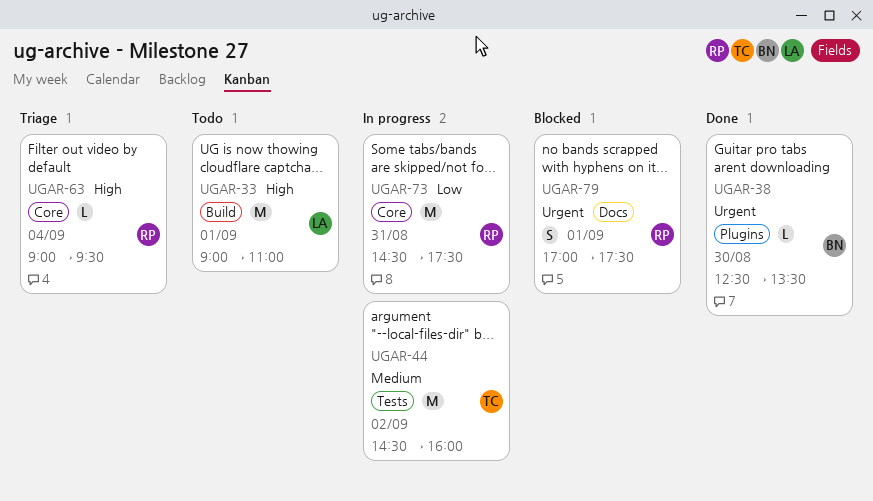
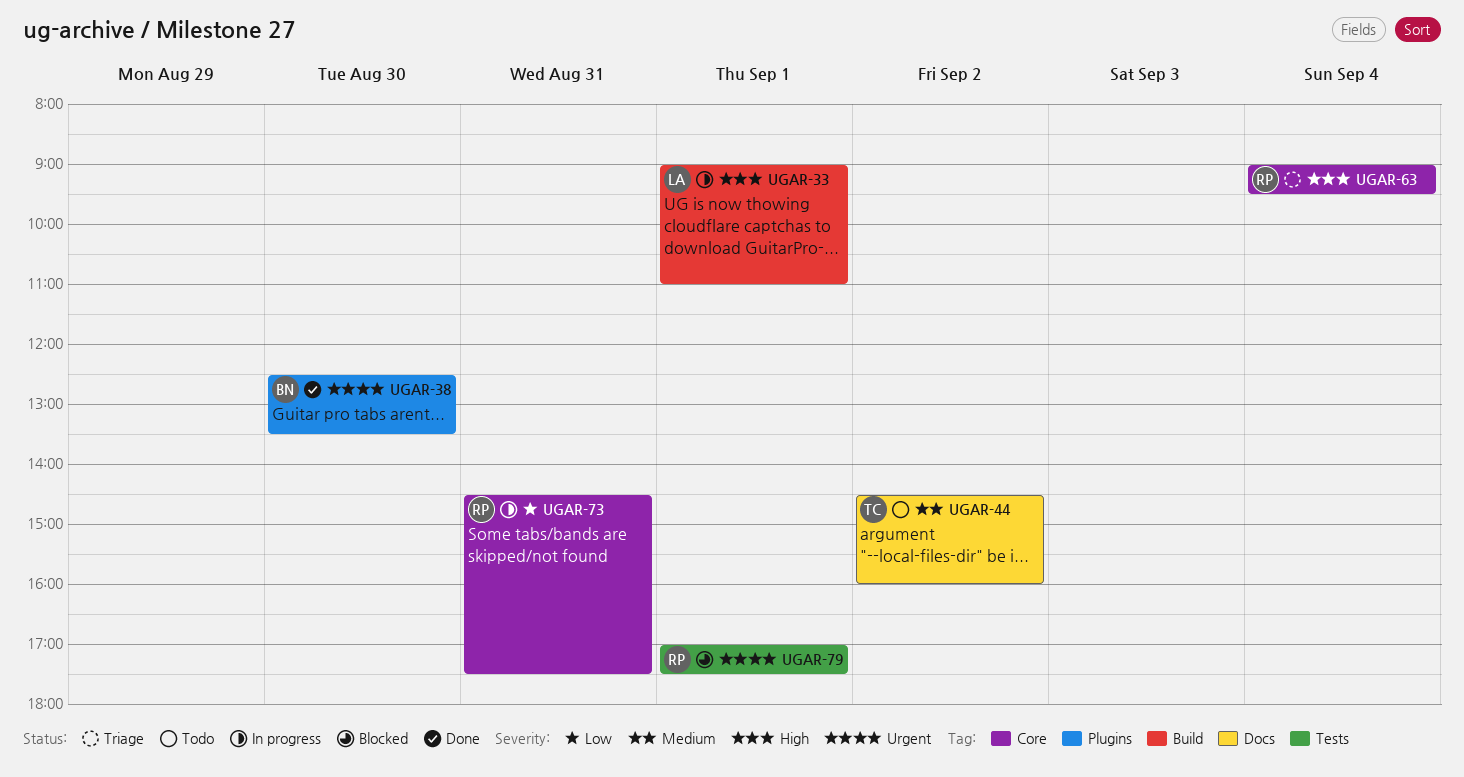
UGAR-33, status: Todo -> In progress
UGAR-44, status: In progress -> Todo
UGAR-44, label: Tests -> Docs
UGAR-79, label: Docs -> Tests

